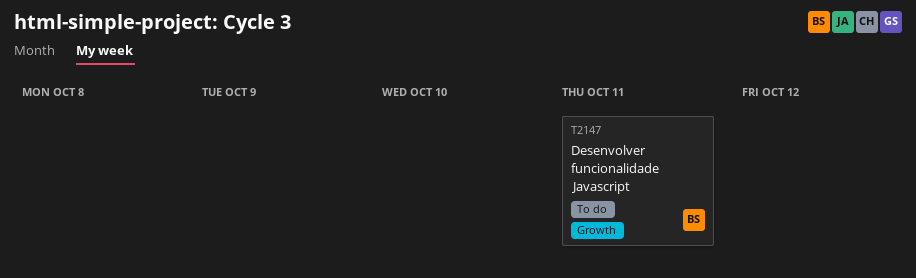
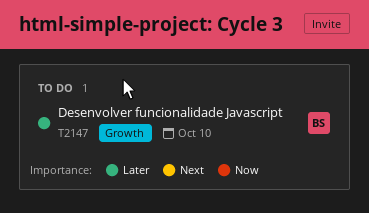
T2147, due: Oct 11 -> Oct 10

